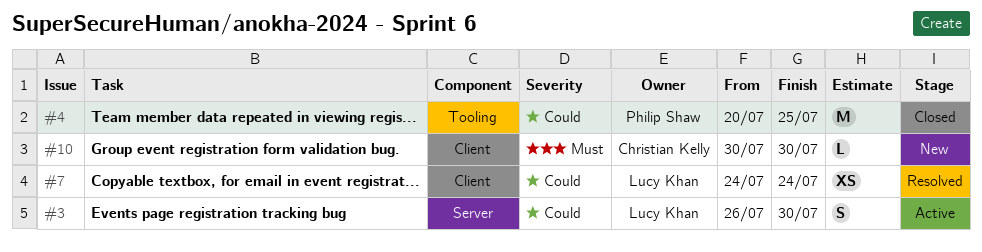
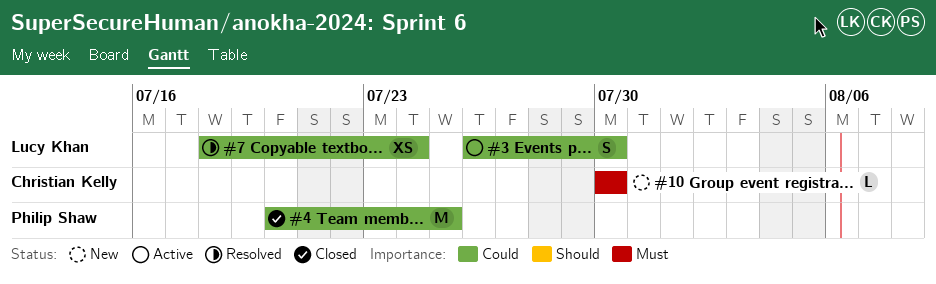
#7, start: Jul 24 -> Jul 18

